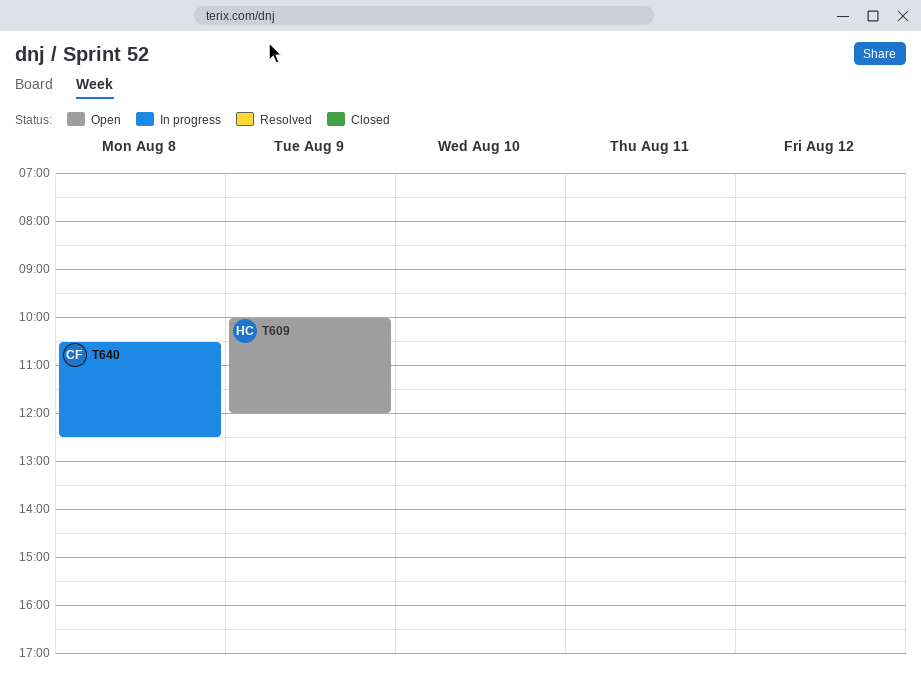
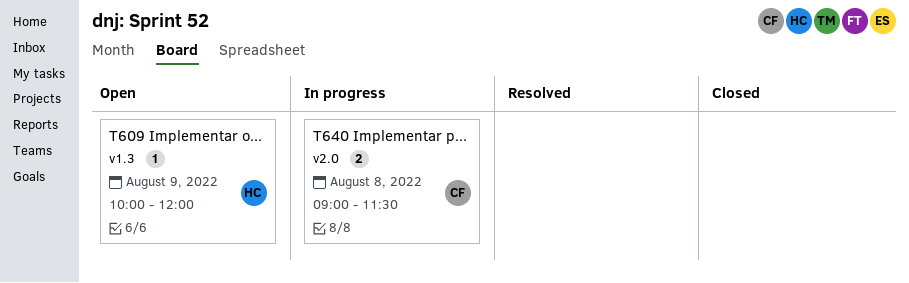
T640, begins: 10:30 -> 09:00
T640, ends: 12:30 -> 11:30

